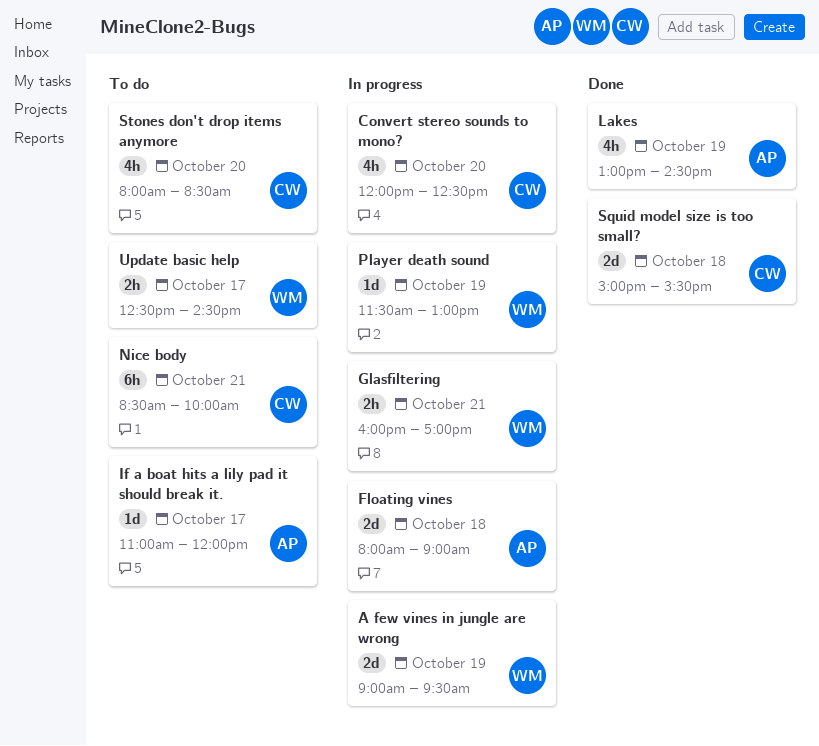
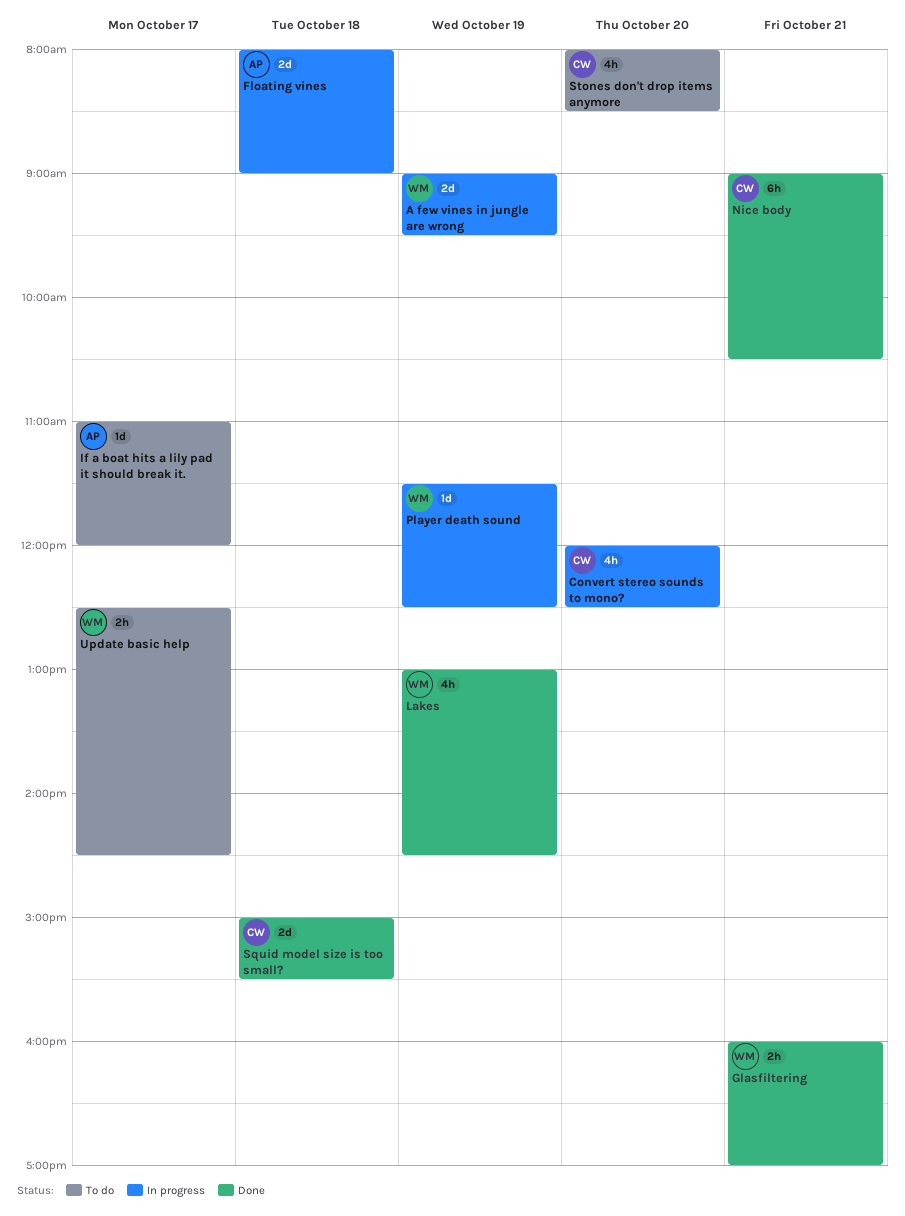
Glasfiltering, status: In progress -> Done
Lakes, owner: AP -> WM
Nice body, status: To do -> Done
Nice body, begins: 08:30 -> 09:00
Nice body, ends: 10:00 -> 10:30
Player death sound, ends: 13:00 -> 12:30

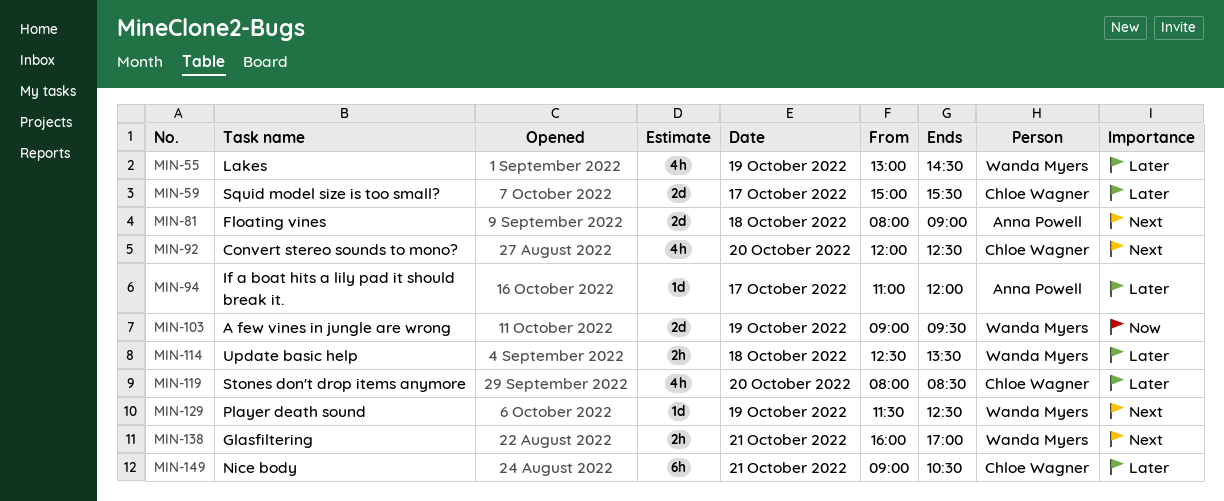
Squid model size is too small?, day: Oct 18 -> Oct 17
Update basic help, day: Oct 17 -> Oct 18
Update basic help, ends: 14:30 -> 13:30

